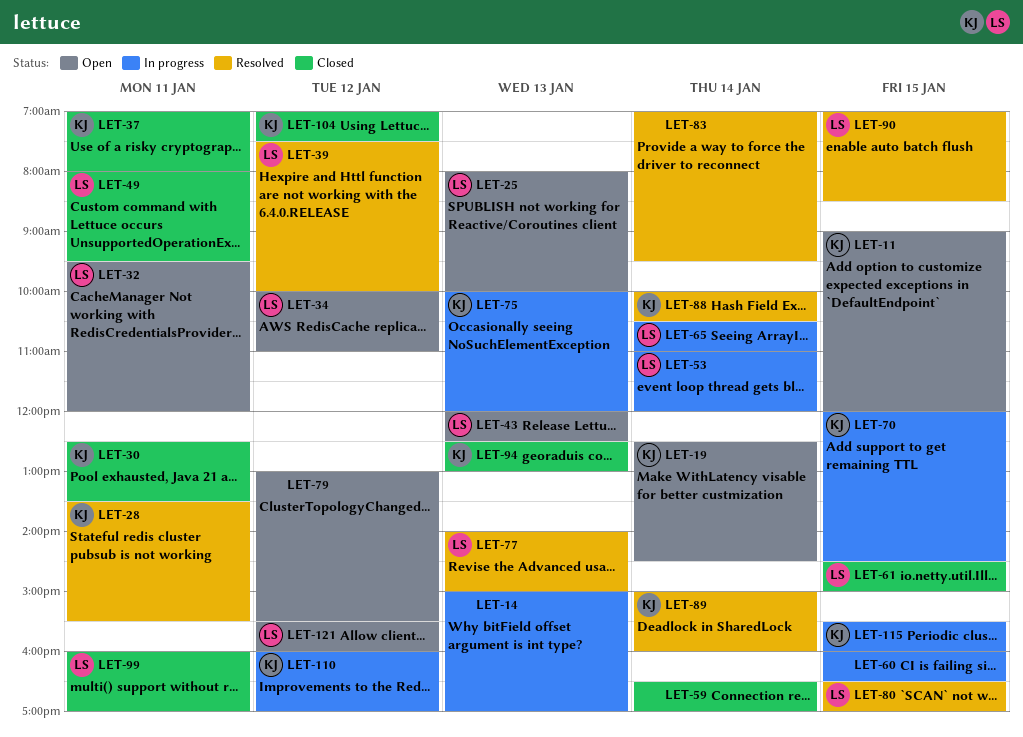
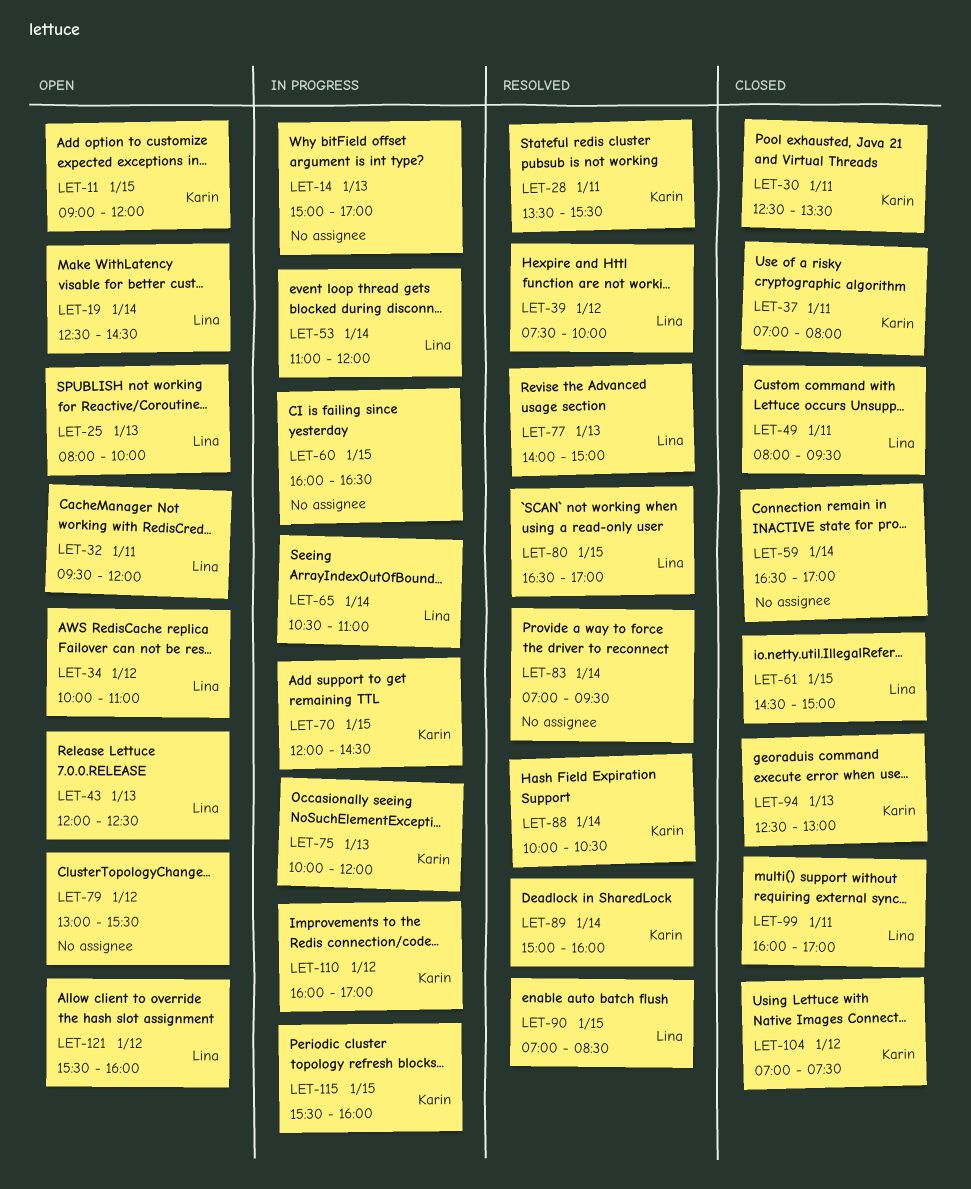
LET-19, owner: Karin -> Lina

